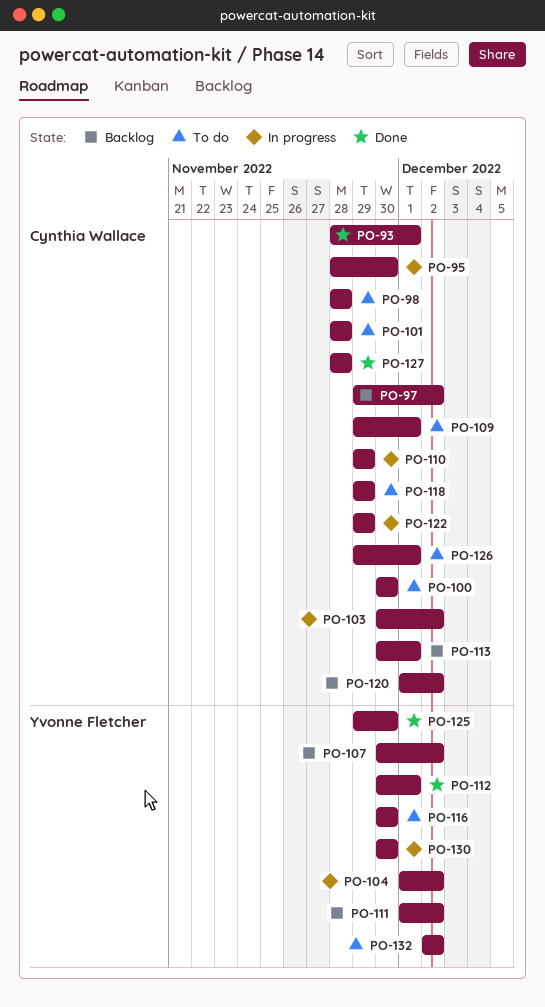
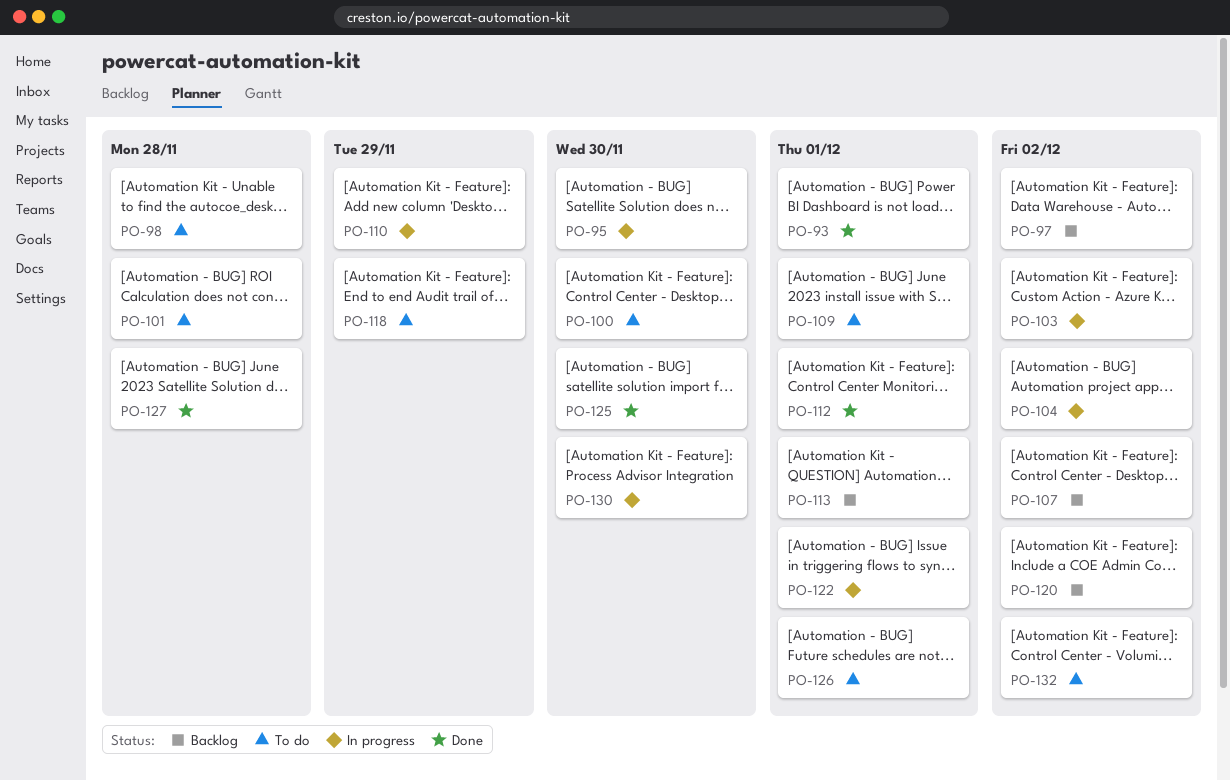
PO-111: present -> none
PO-116: present -> none
PO-122, due: Nov 29 -> Dec 1

